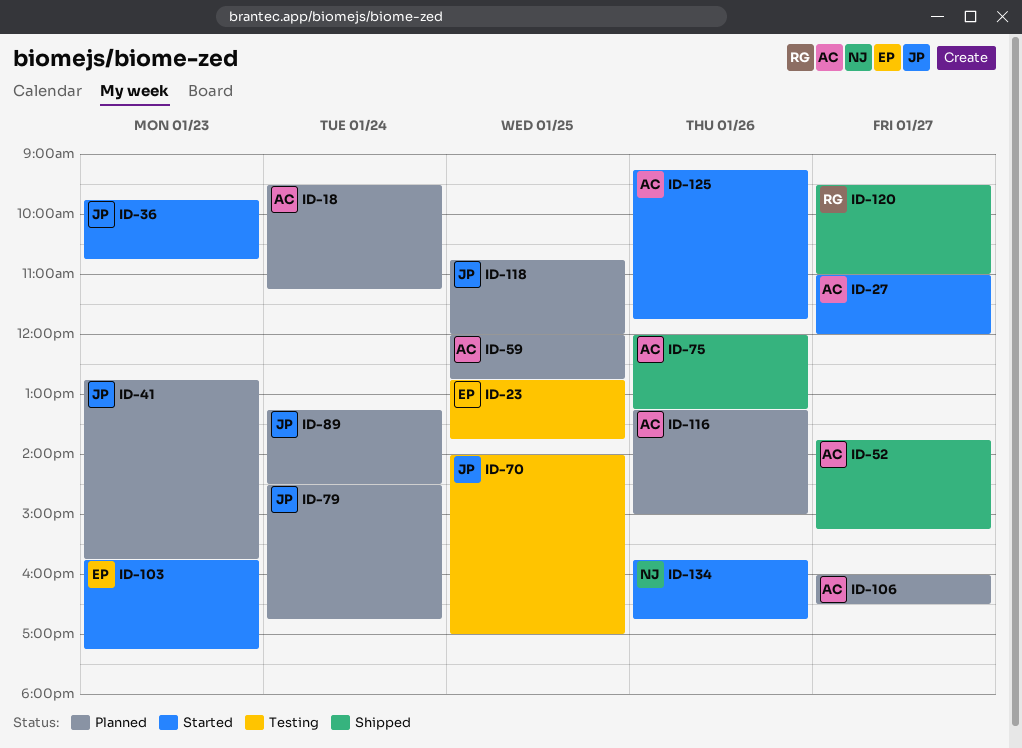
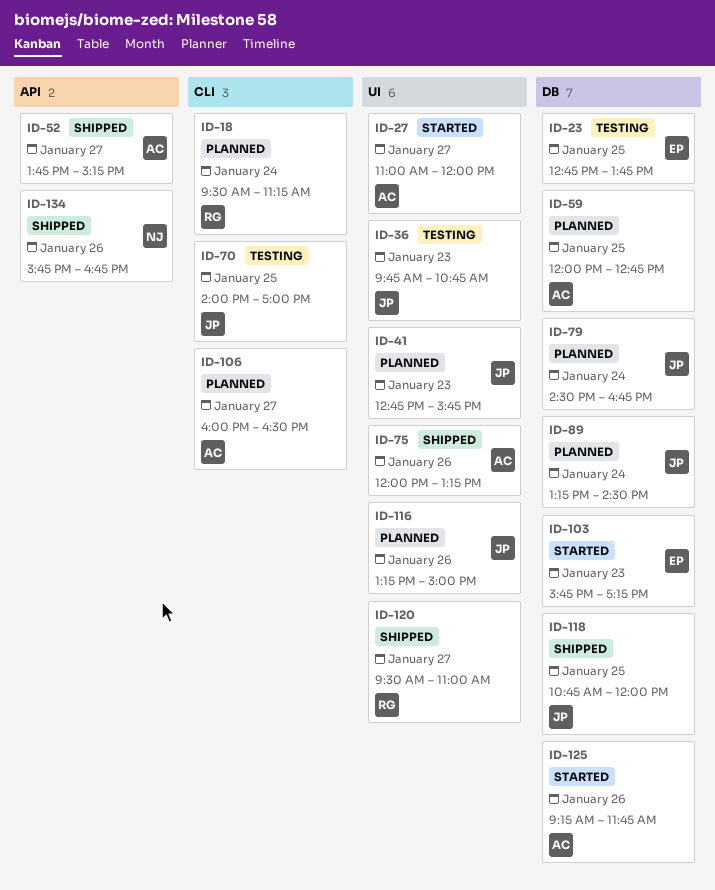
ID-18, owner: AC -> RG
ID-36, status: Started -> Testing
ID-116, owner: AC -> JP
ID-118, status: Planned -> Shipped
ID-134, status: Started -> Shipped

